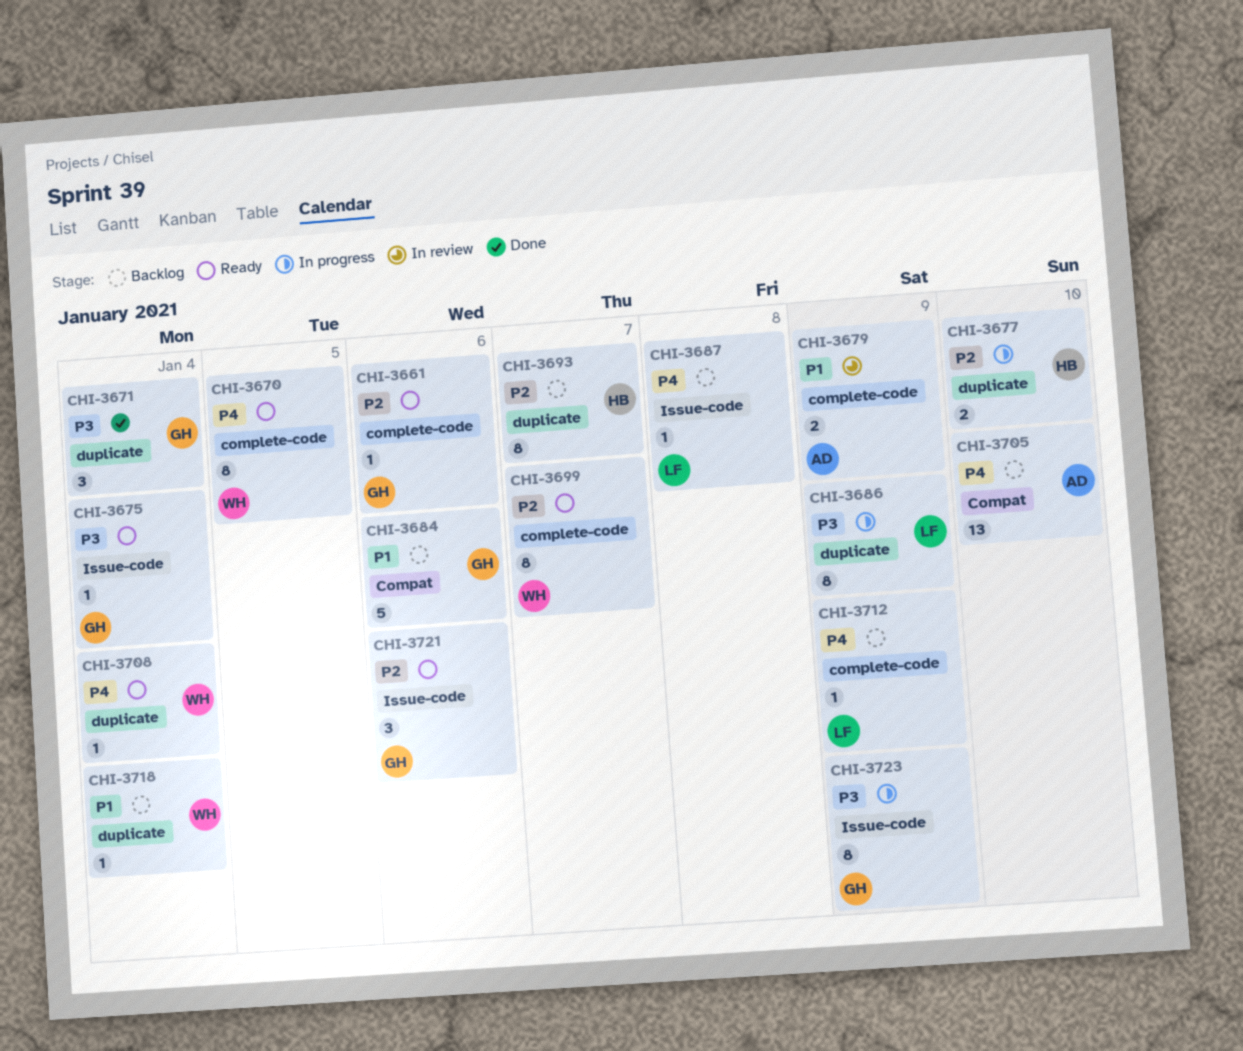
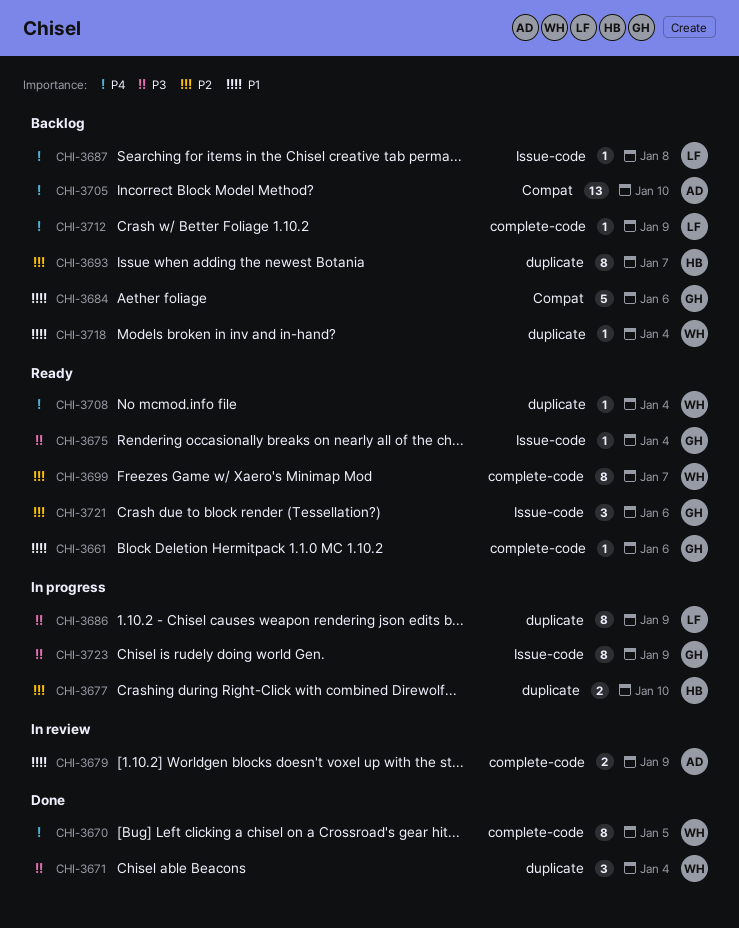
CHI-3661, priority: P2 -> P1
CHI-3670, status: Ready -> Done
CHI-3671, owner: GH -> WH

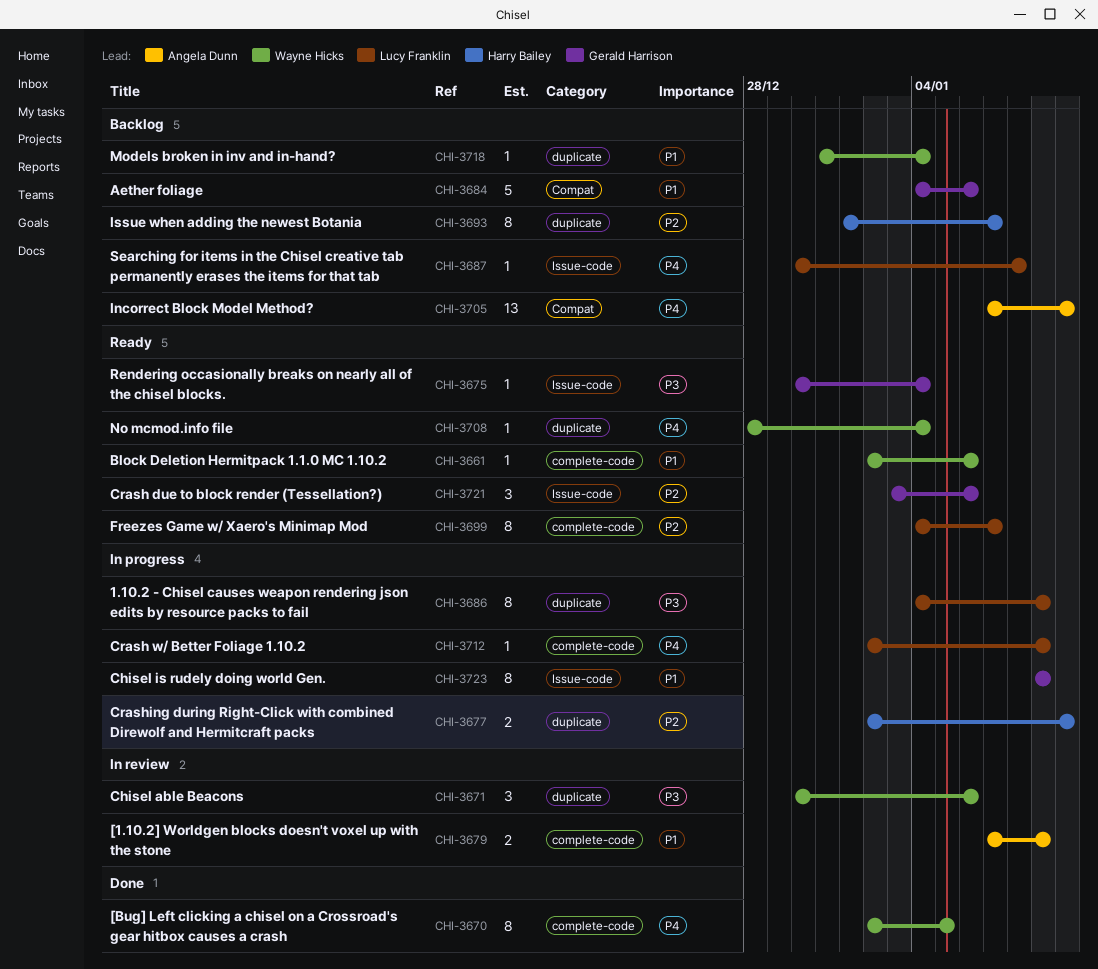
CHI-3661, owner: Gerald Harrison -> Wayne Hicks
CHI-3671, status: Done -> In review
CHI-3671, due: Jan 4 -> Jan 6
CHI-3699, owner: Wayne Hicks -> Lucy Franklin
CHI-3712, status: Backlog -> In progress
CHI-3723, priority: P3 -> P1

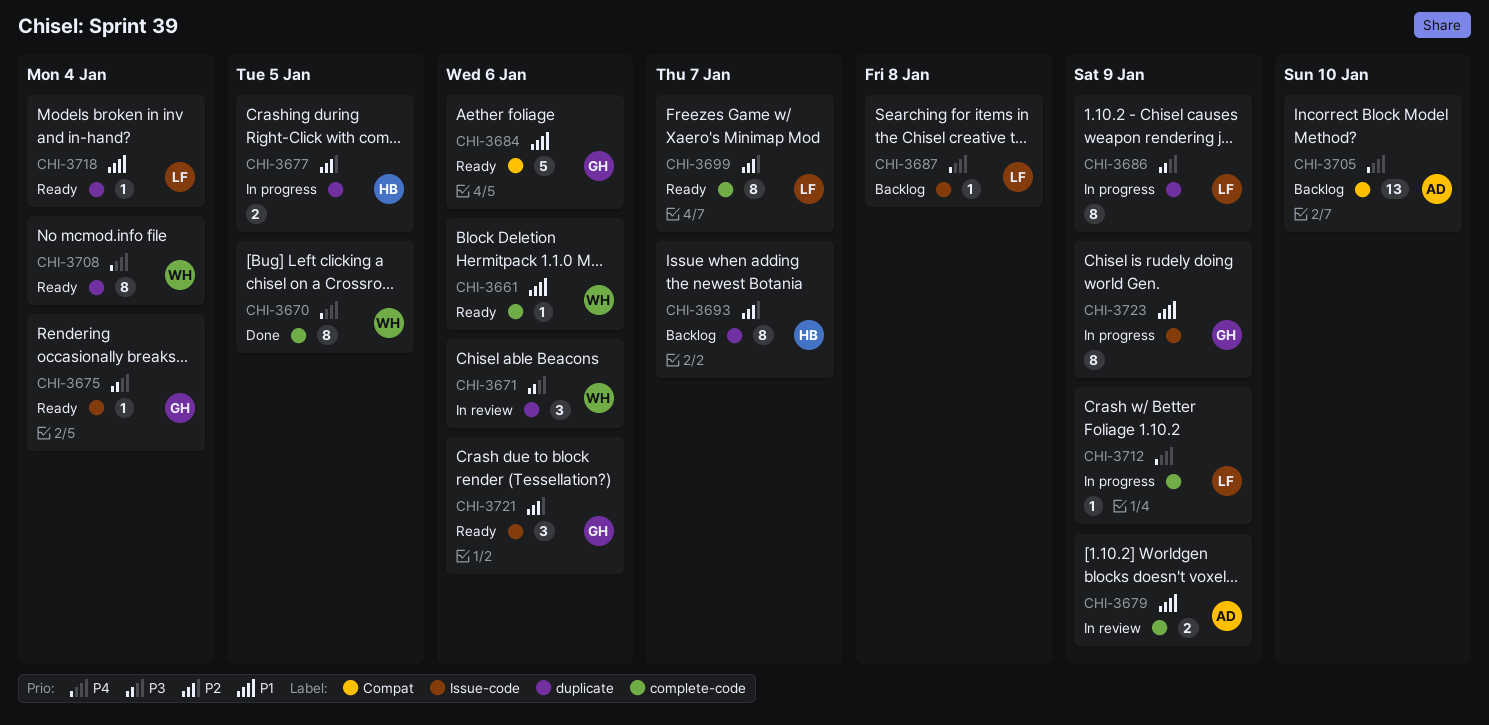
CHI-3677, due: Jan 10 -> Jan 5
CHI-3684, status: Backlog -> Ready
CHI-3708, estimate: 1 -> 8
CHI-3718, status: Backlog -> Ready
CHI-3718, owner: Wayne Hicks -> Lucy Franklin

